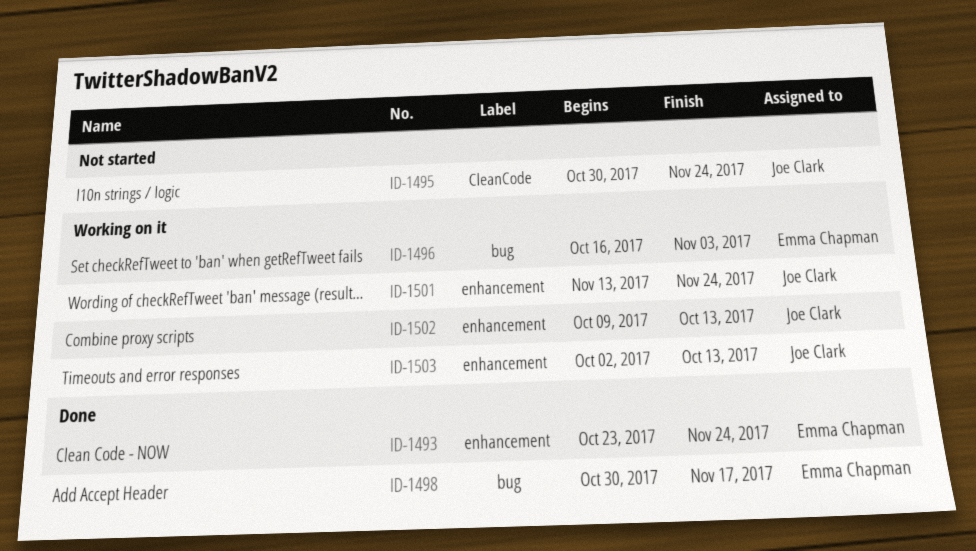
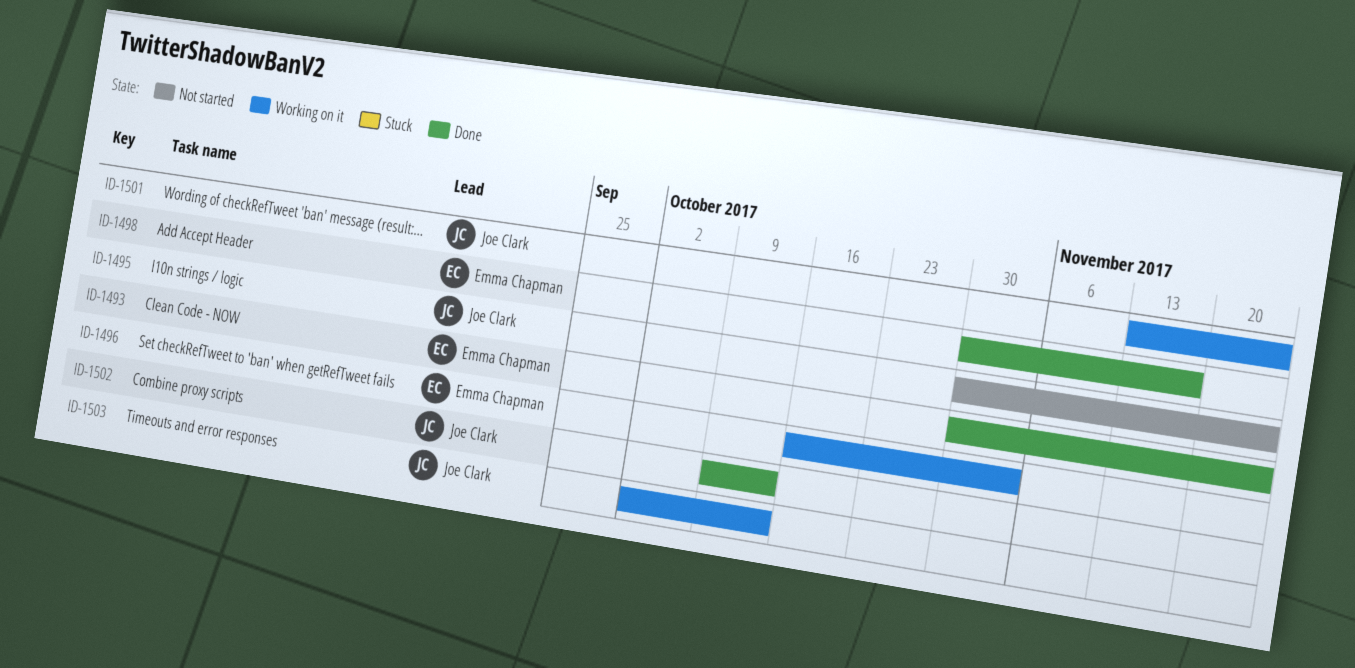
ID-1493, start: Oct 23 -> Oct 30
ID-1502, status: Working on it -> Done

